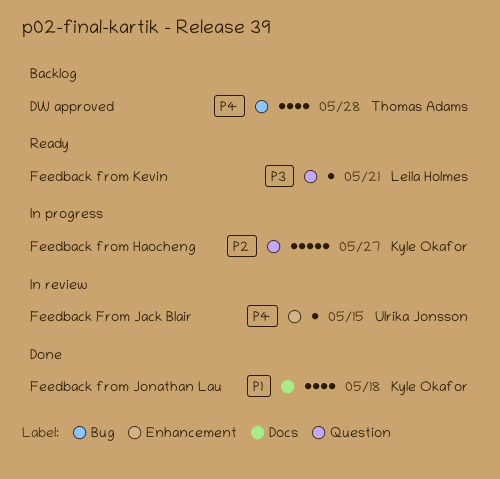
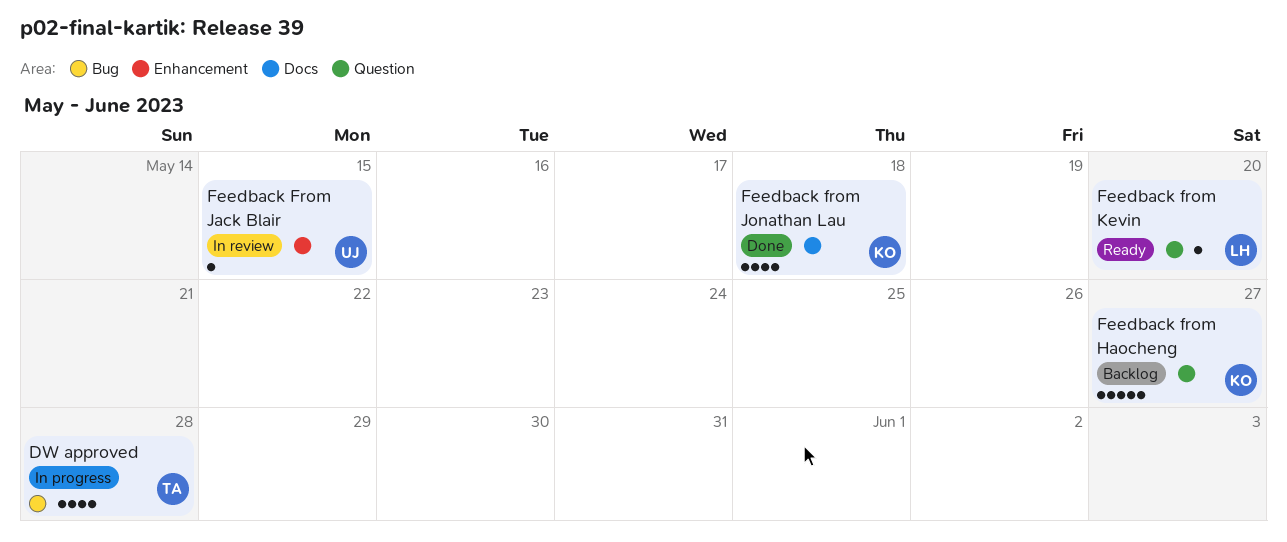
DW approved, status: Backlog -> In progress
Feedback from Haocheng, status: In progress -> Backlog
Feedback from Kevin, due: May 21 -> May 20

